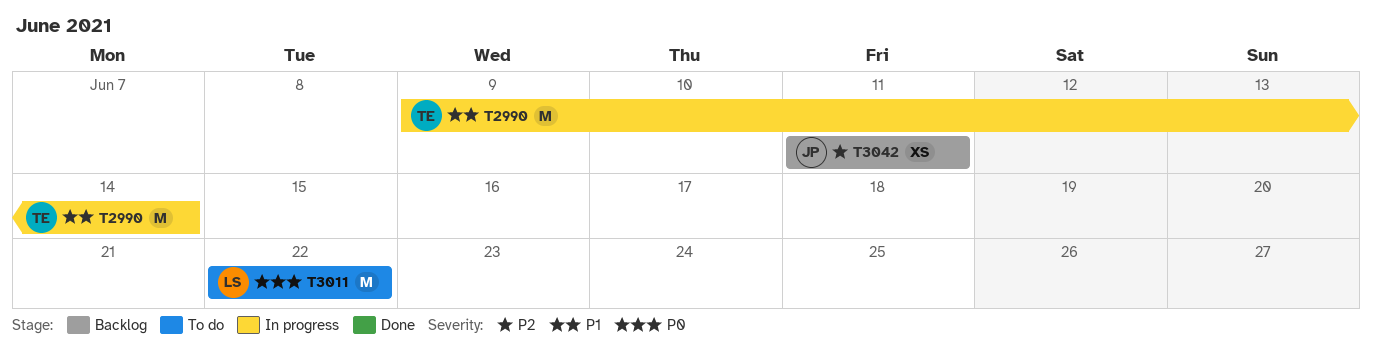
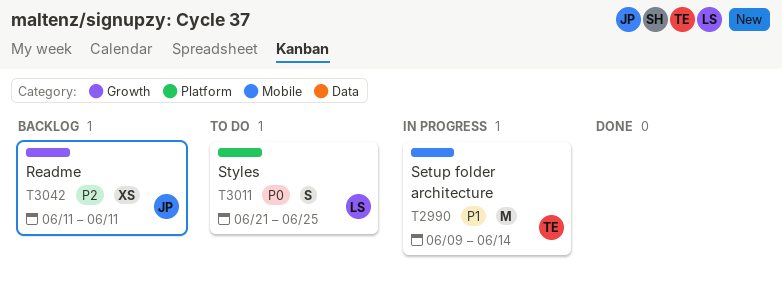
T3011, estimate: M -> S
T3011, start: Jun 22 -> Jun 21
T3011, due: Jun 22 -> Jun 25

